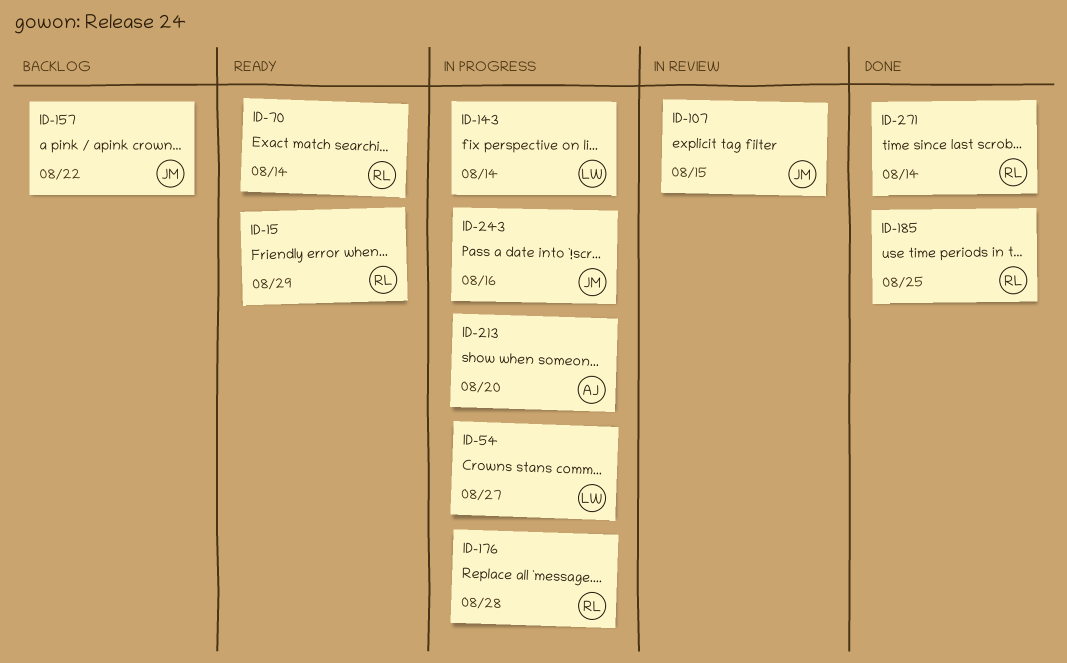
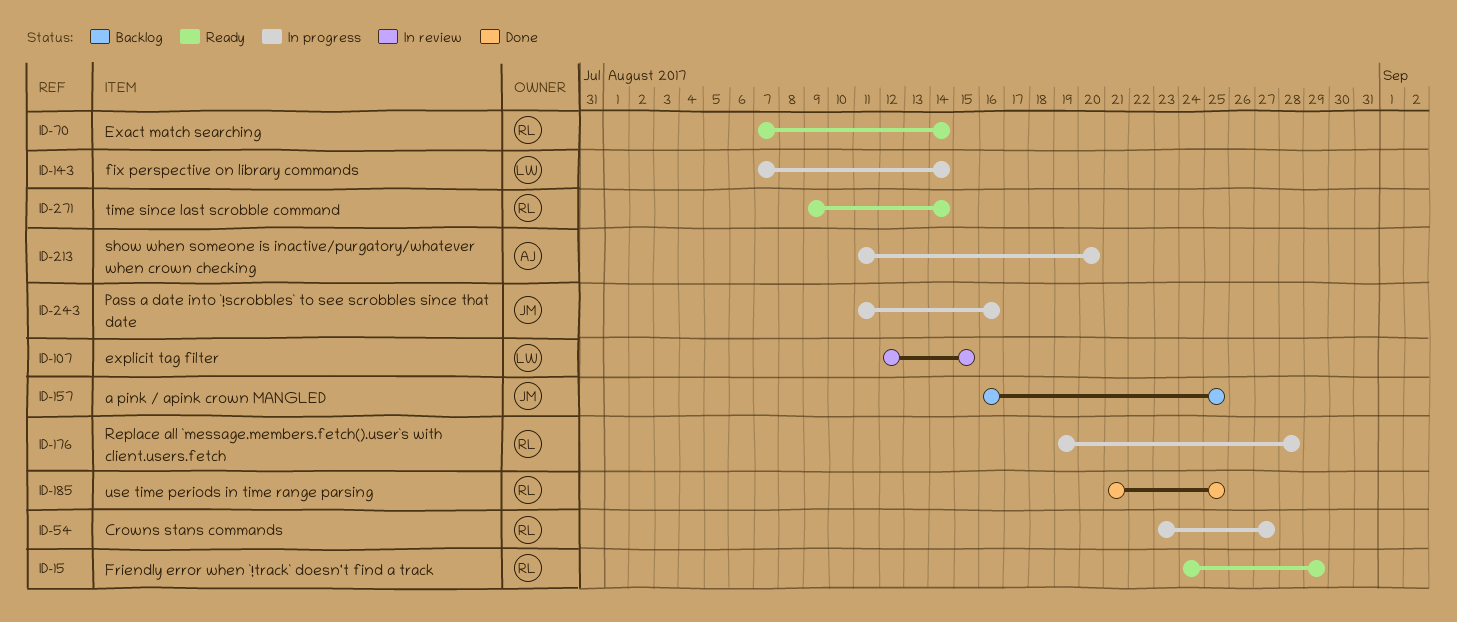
ID-54, owner: LW -> RL
ID-107, owner: JM -> LW
ID-157, due: Aug 22 -> Aug 25
ID-271, status: Done -> Ready

